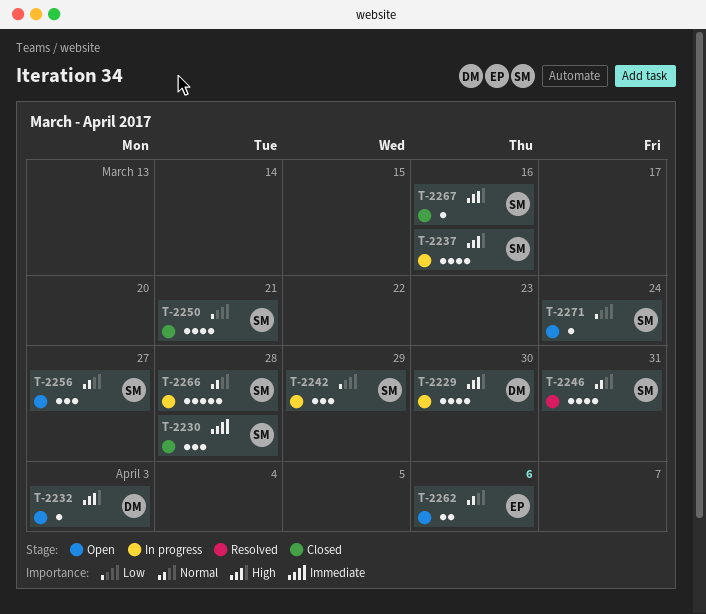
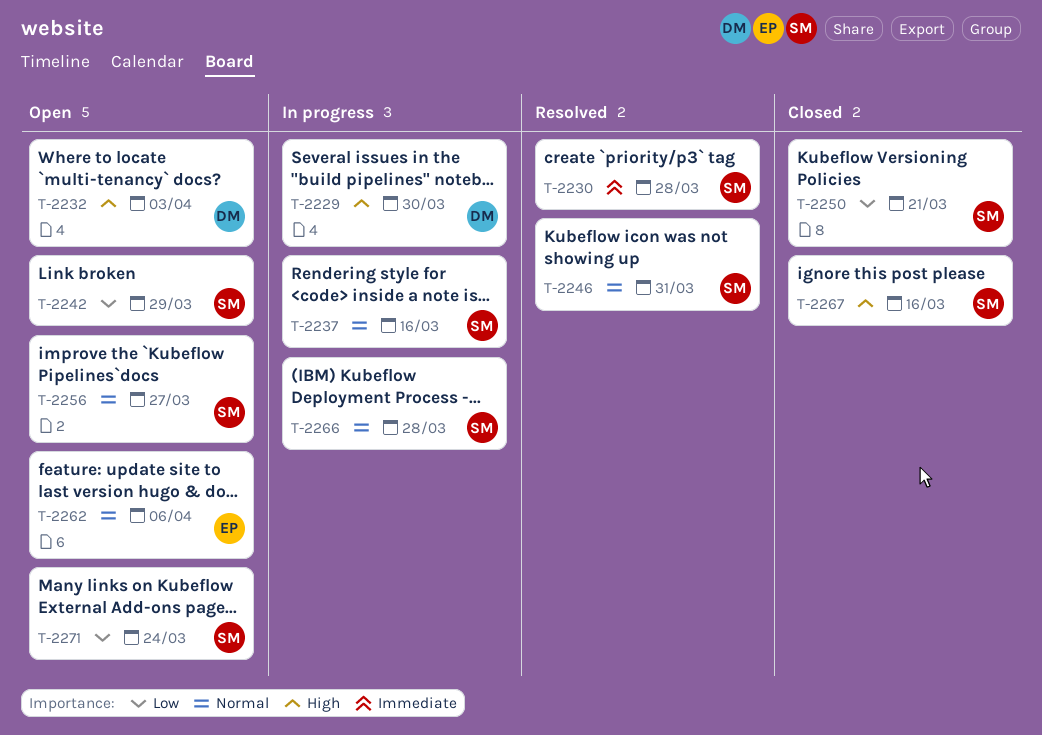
T-2230, status: Closed -> Resolved
T-2237, priority: High -> Normal
T-2242, status: In progress -> Open

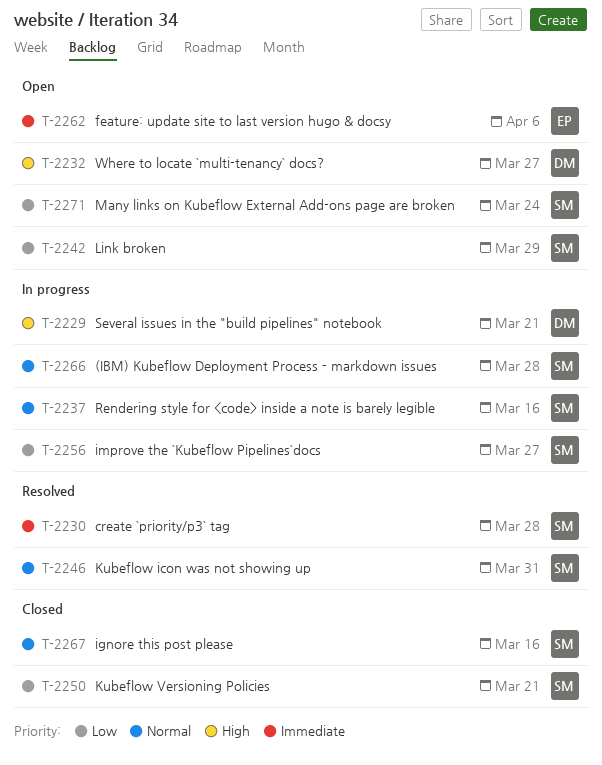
T-2229, due: Mar 30 -> Mar 21
T-2232, due: Apr 3 -> Mar 27
T-2256, status: Open -> In progress
T-2256, priority: Normal -> Low
T-2262, priority: Normal -> Immediate
T-2267, priority: High -> Normal

